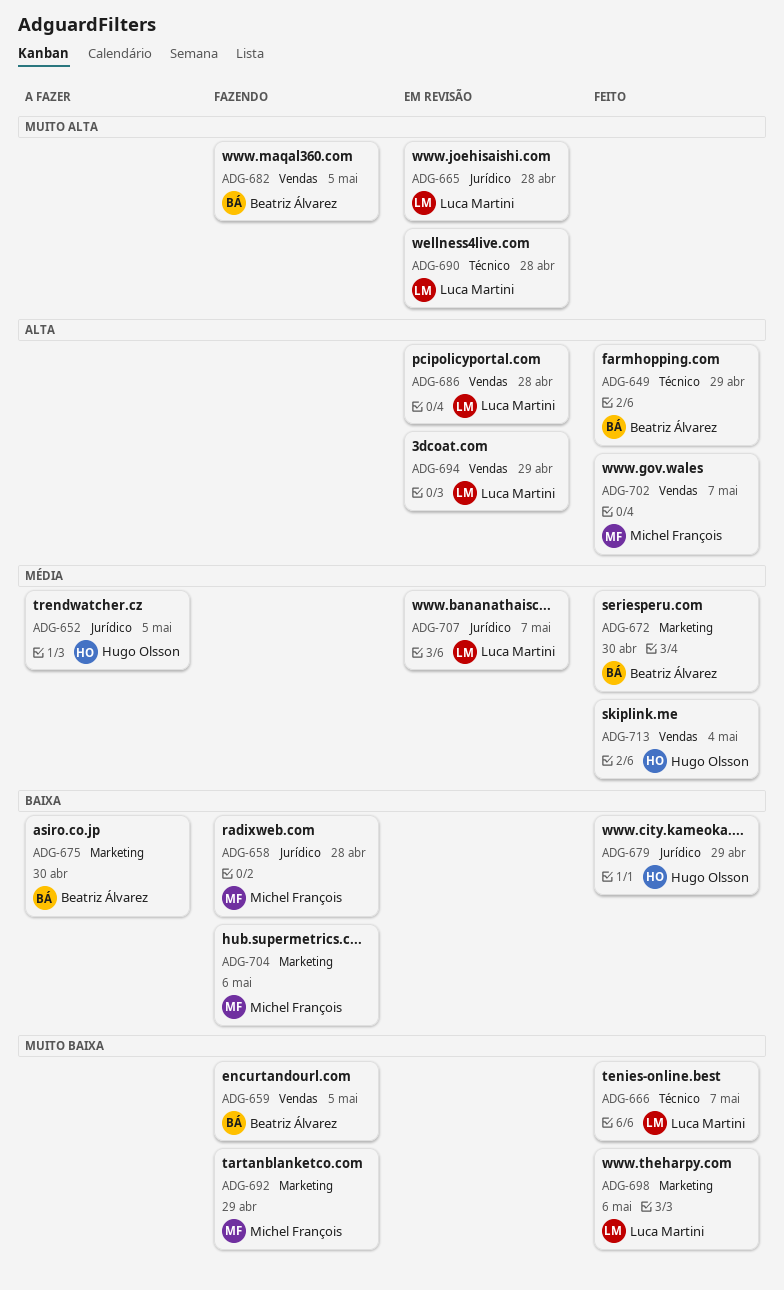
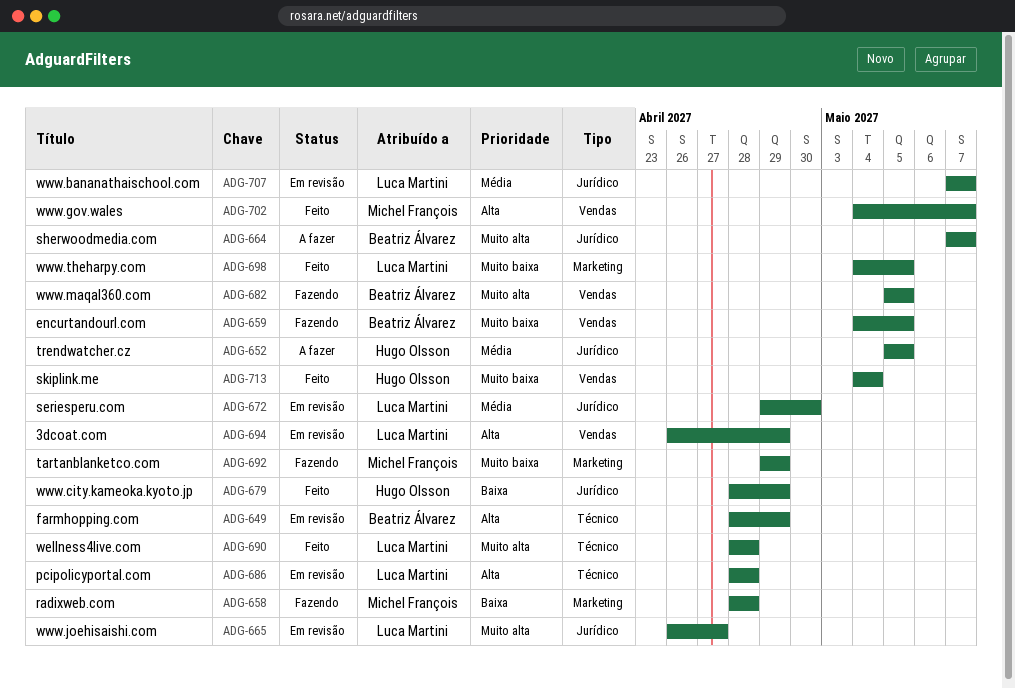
ADG-649, status: Feito -> Em revisão
ADG-658, label: Jurídico -> Marketing
ADG-664: none -> present
ADG-665, due: Apr 28 -> Apr 27
ADG-666: present -> none
ADG-672, status: Feito -> Em revisão
ADG-672, owner: Beatriz Álvarez -> Luca Martini
ADG-672, label: Marketing -> Jurídico
ADG-675: present -> none
ADG-686, label: Vendas -> Técnico
ADG-690, status: Em revisão -> Feito
ADG-698, due: May 6 -> May 5
ADG-704: present -> none
ADG-713, priority: Média -> Muito baixa

